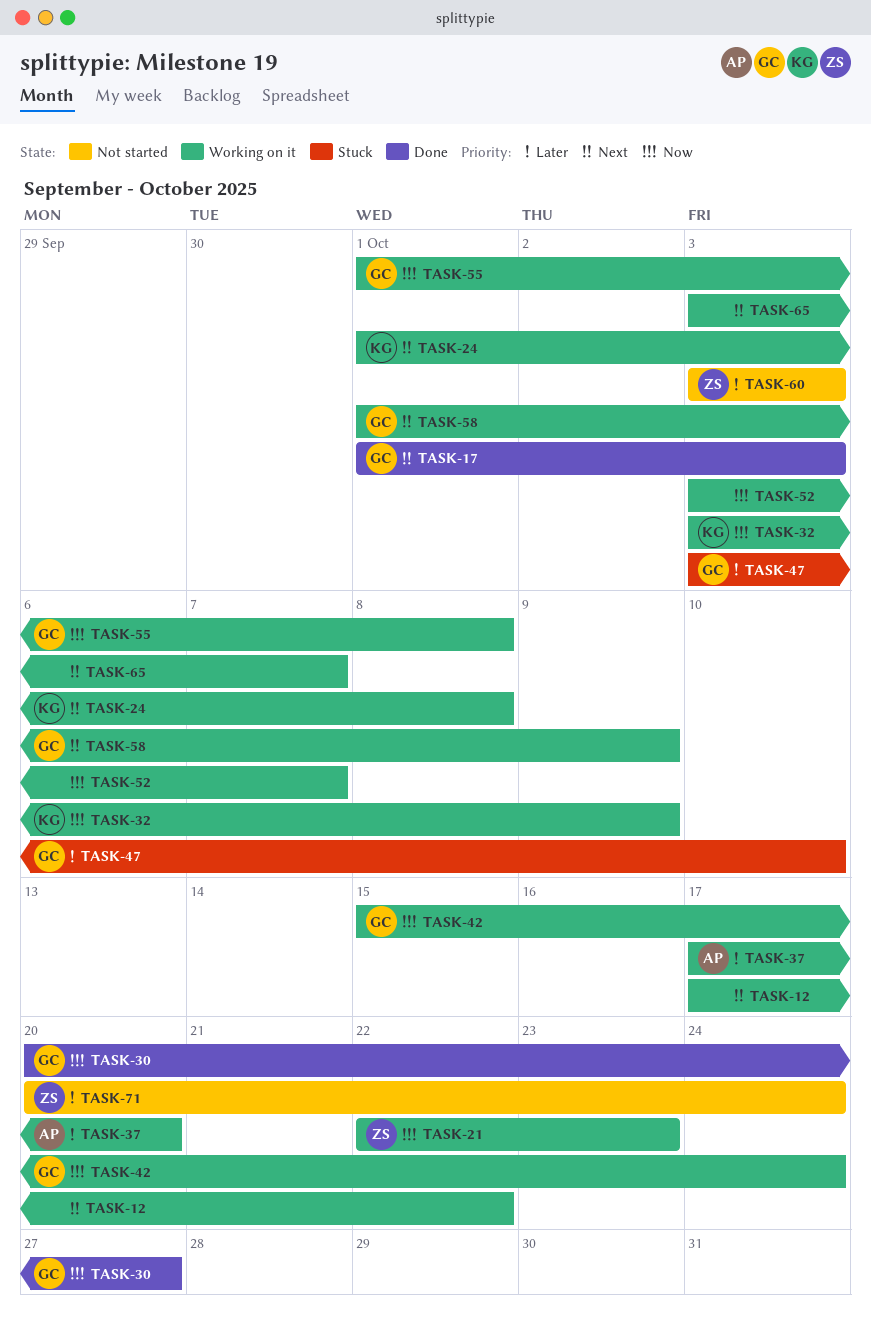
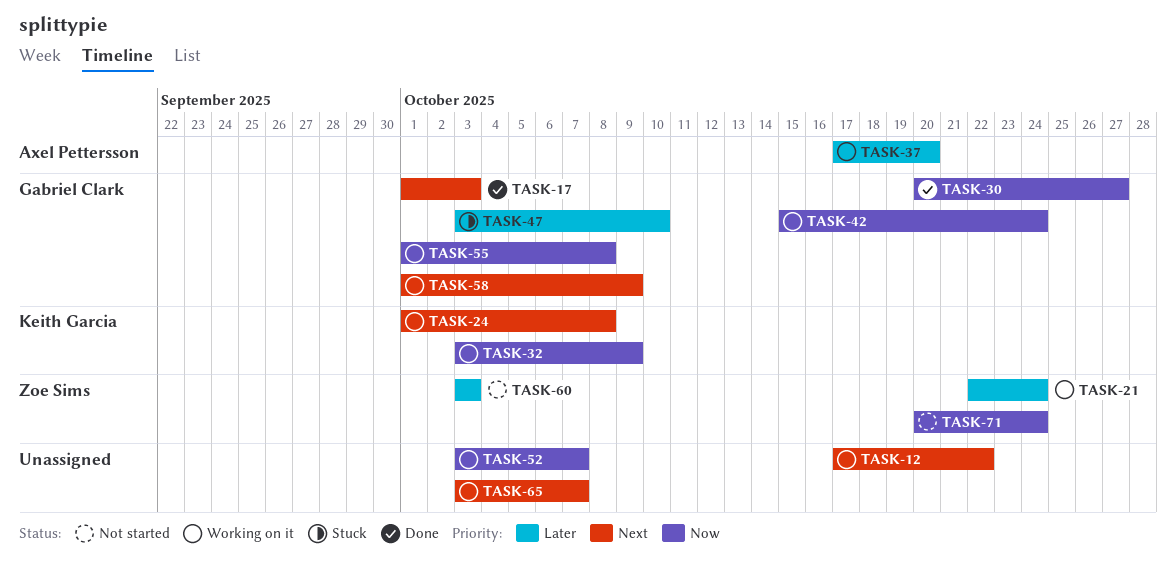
TASK-21, priority: Now -> Later
TASK-21, due: Oct 23 -> Oct 24
TASK-71, priority: Later -> Now

